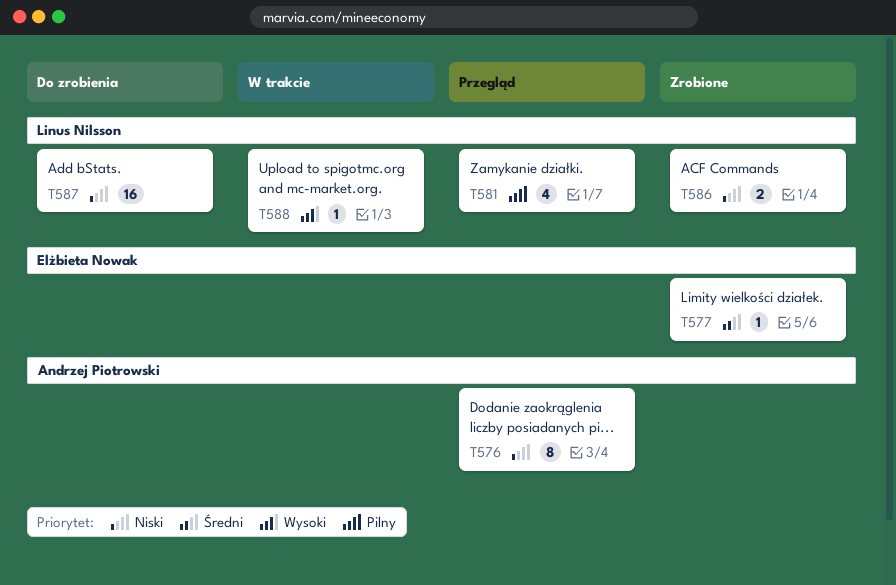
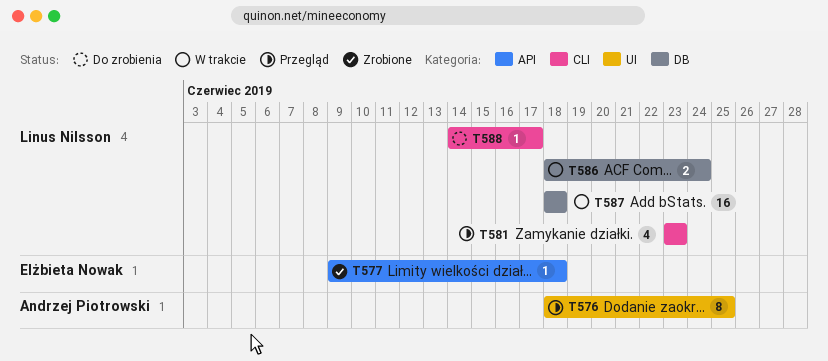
T586, status: Zrobione -> W trakcie
T587, status: Do zrobienia -> W trakcie
T588, status: W trakcie -> Do zrobienia

